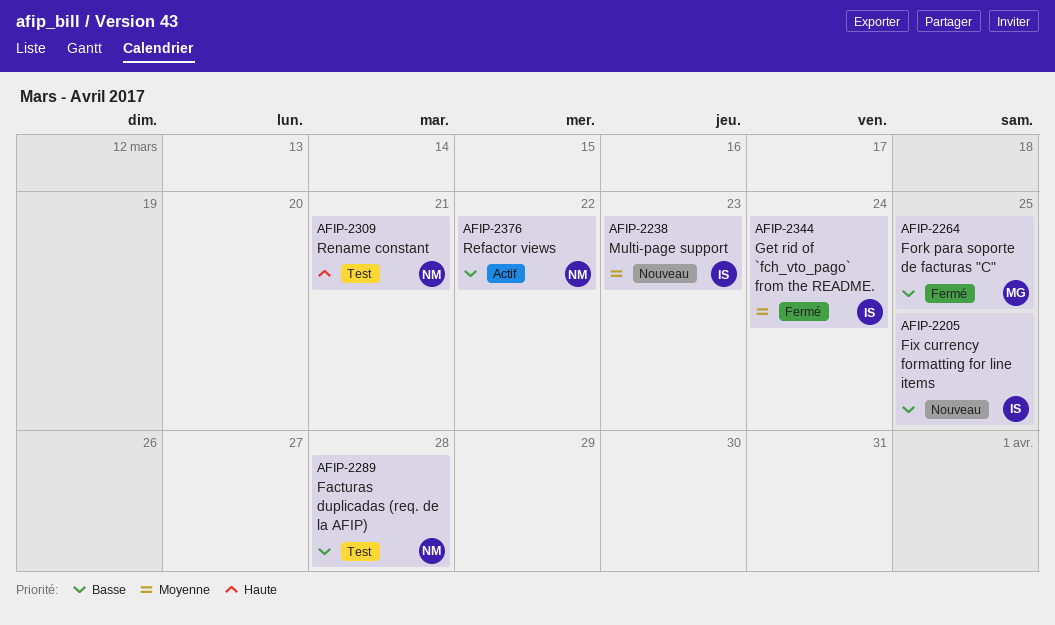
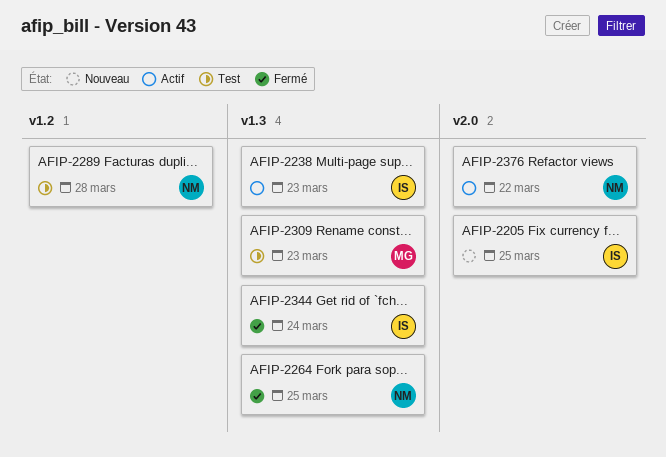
AFIP-2238, status: Nouveau -> Actif
AFIP-2264, owner: MG -> NM
AFIP-2309, owner: NM -> MG
AFIP-2309, due: Mar 21 -> Mar 23

